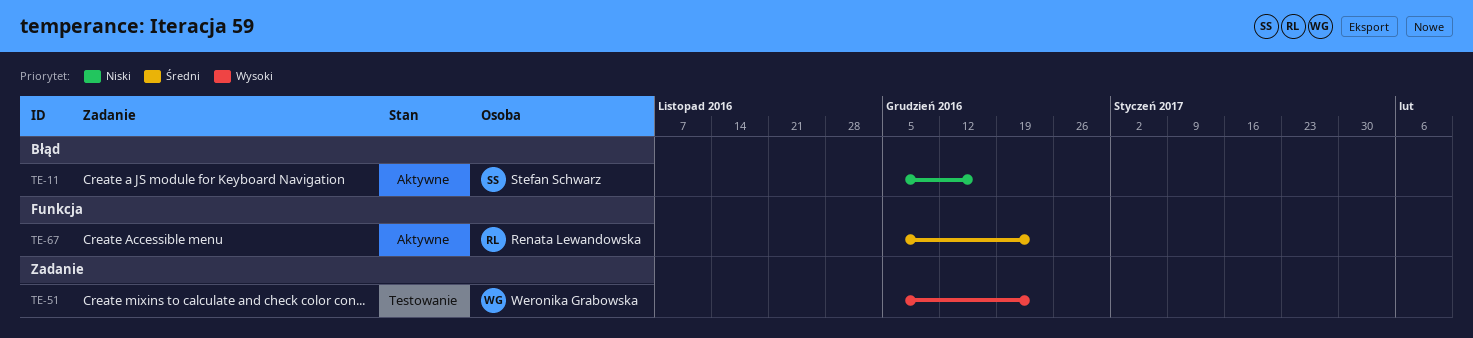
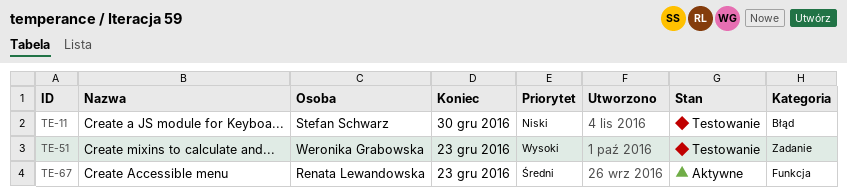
TE-11, status: Aktywne -> Testowanie
TE-11, due: Dec 16 -> Dec 30

